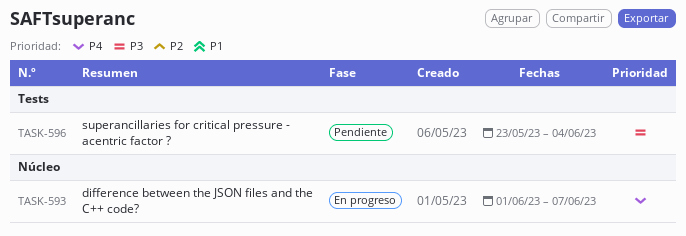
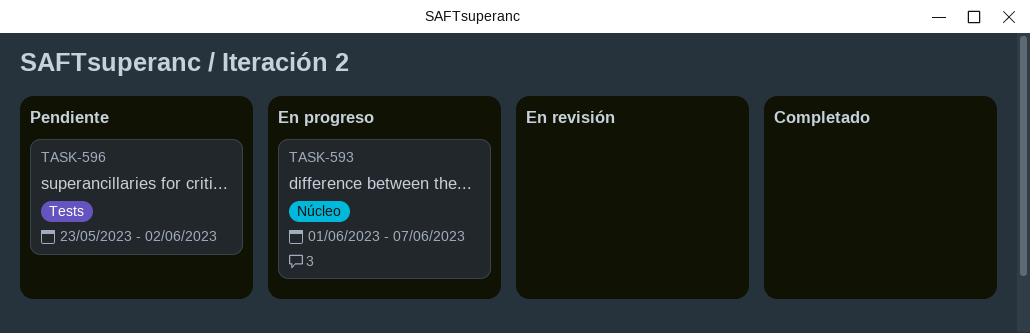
TASK-596, due: Jun 4 -> Jun 2

